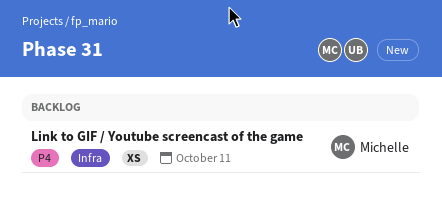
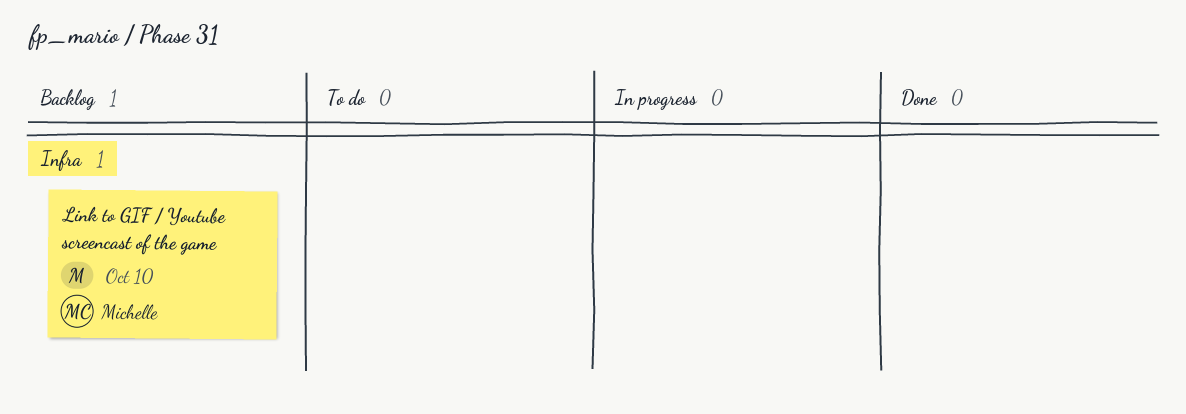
Link to GIF / Youtube screencast of the game, estimate: XS -> M
Link to GIF / Youtube screencast of the game, due: Oct 11 -> Oct 10

